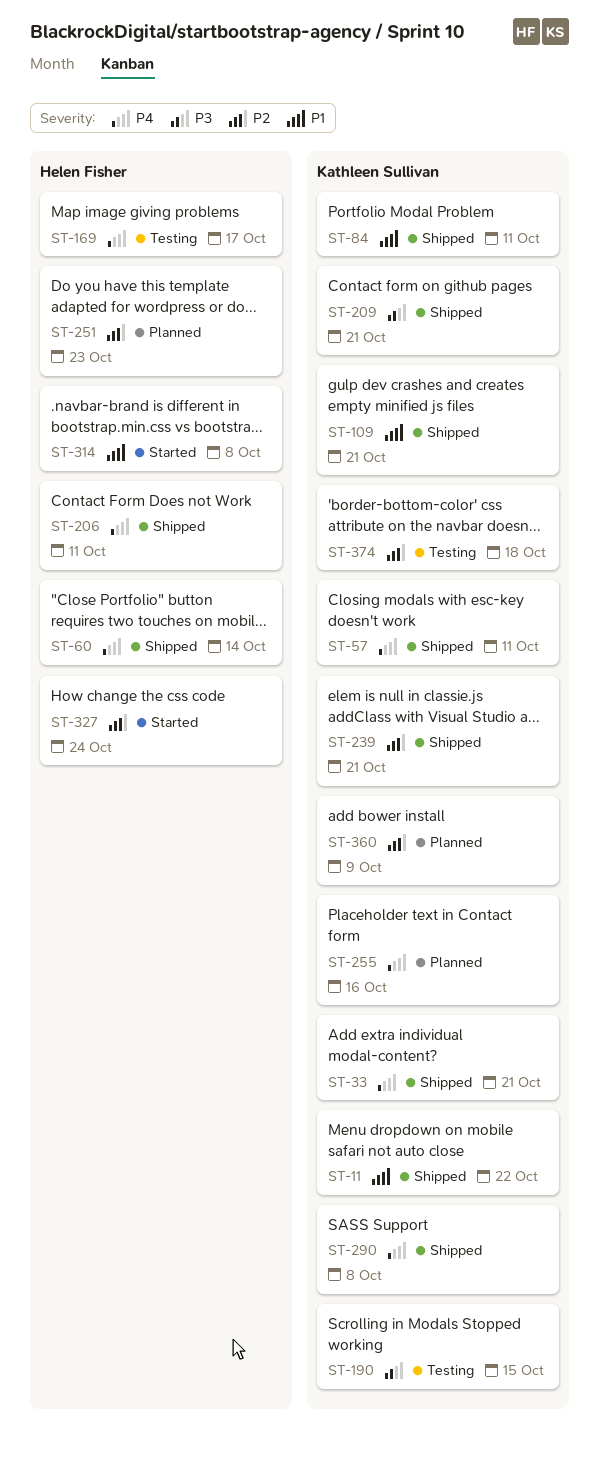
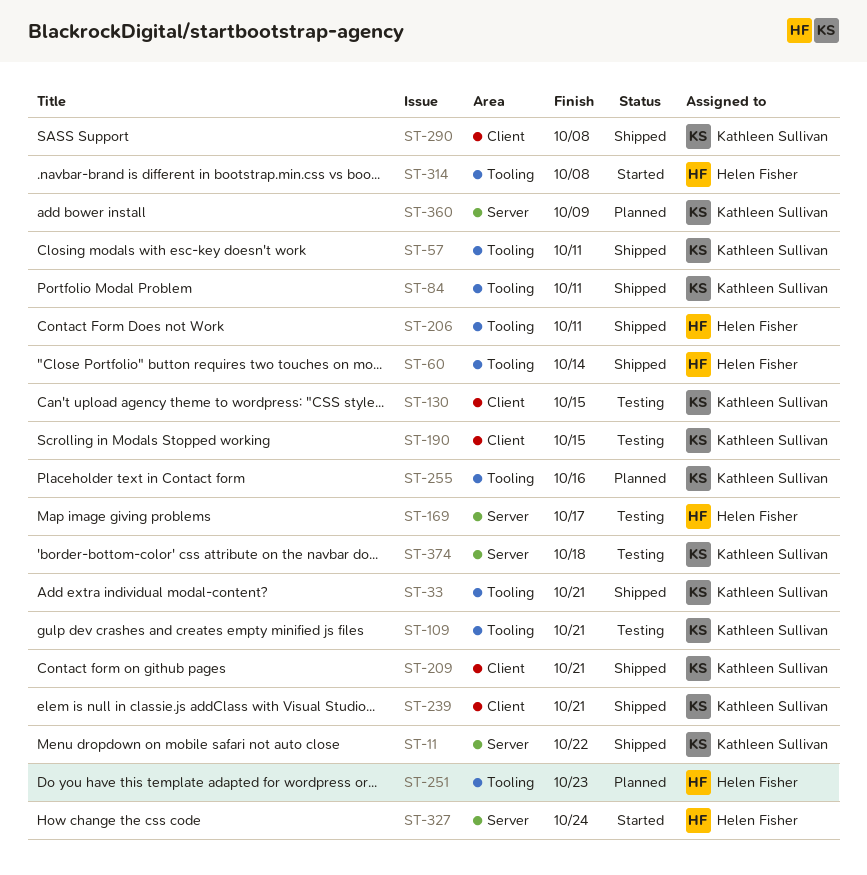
ST-109, status: Shipped -> Testing
ST-130: none -> present

